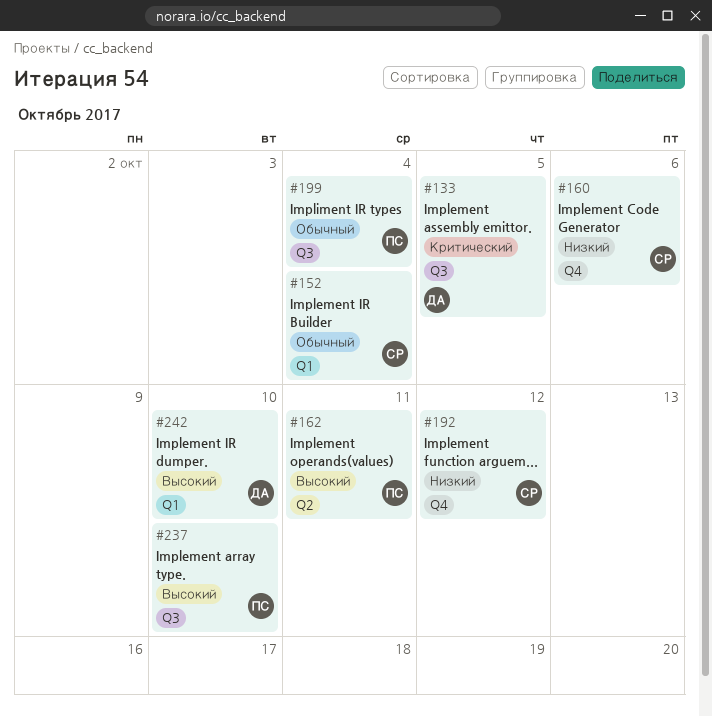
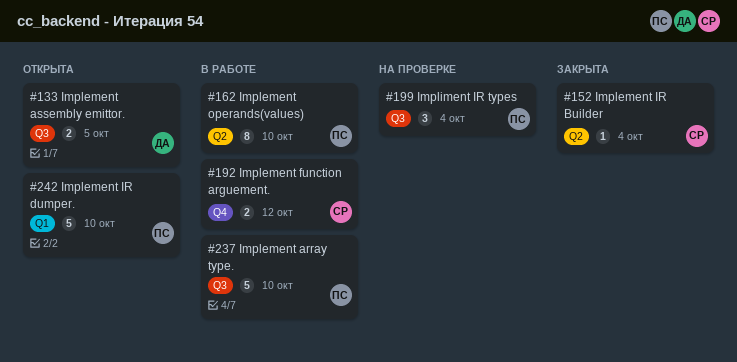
#152, label: Q1 -> Q2
#160: present -> none
#162, due: Oct 11 -> Oct 10
#242, owner: ДА -> ПС

